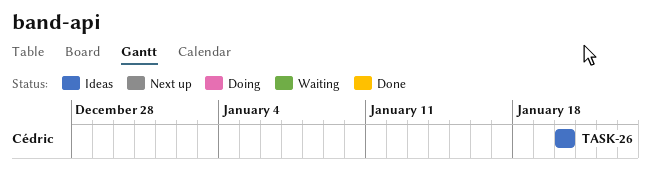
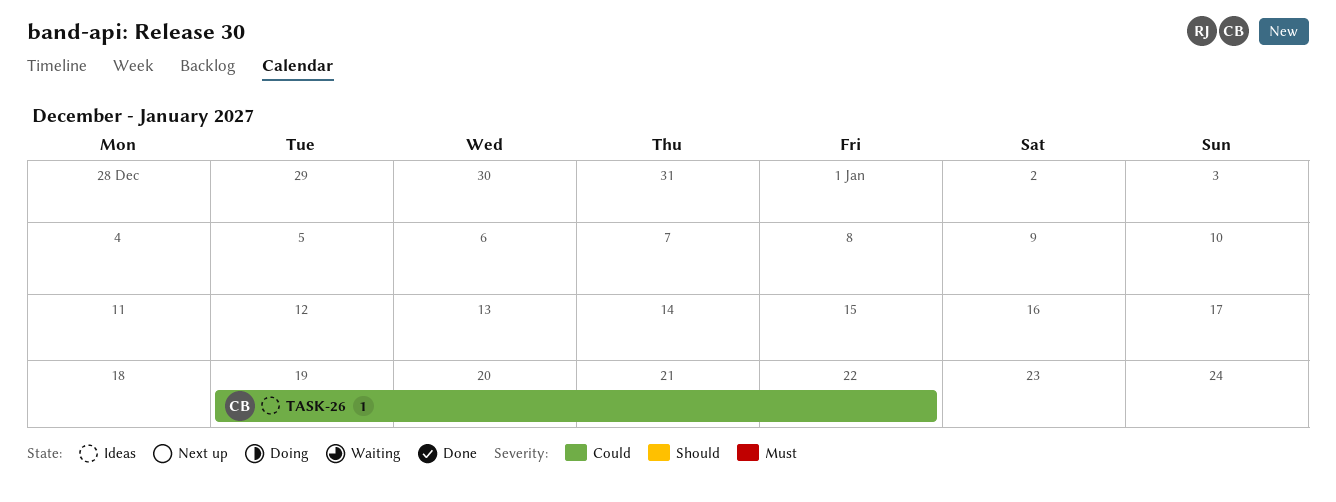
TASK-26, start: Jan 20 -> Jan 19
TASK-26, due: Jan 20 -> Jan 22

